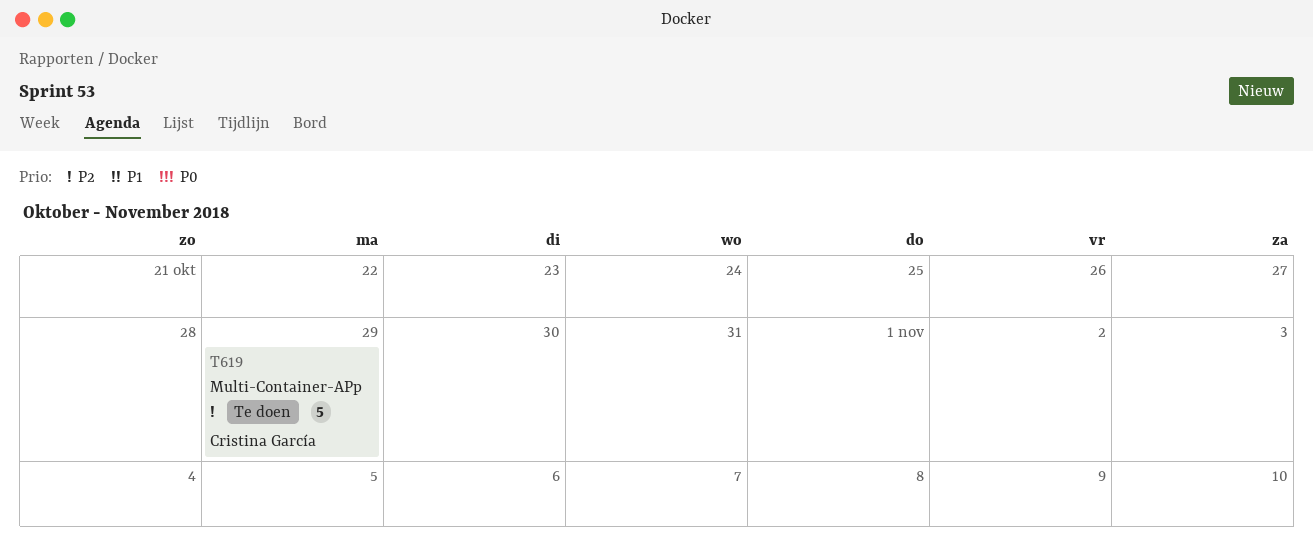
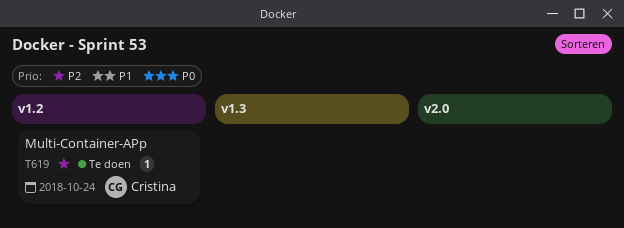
T619, estimate: 5 -> 1
T619, due: Oct 29 -> Oct 24

